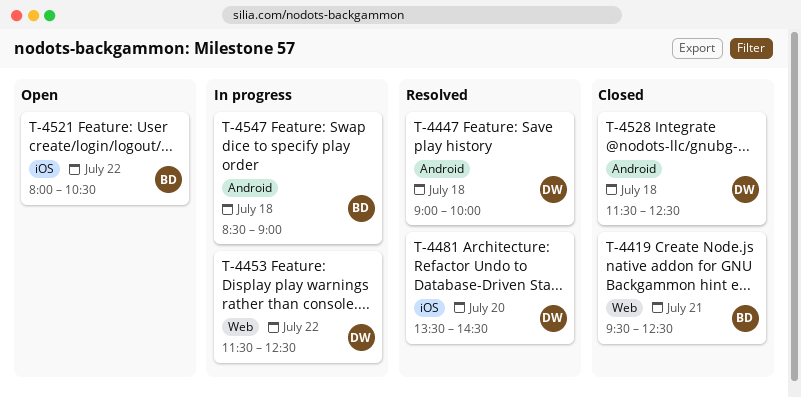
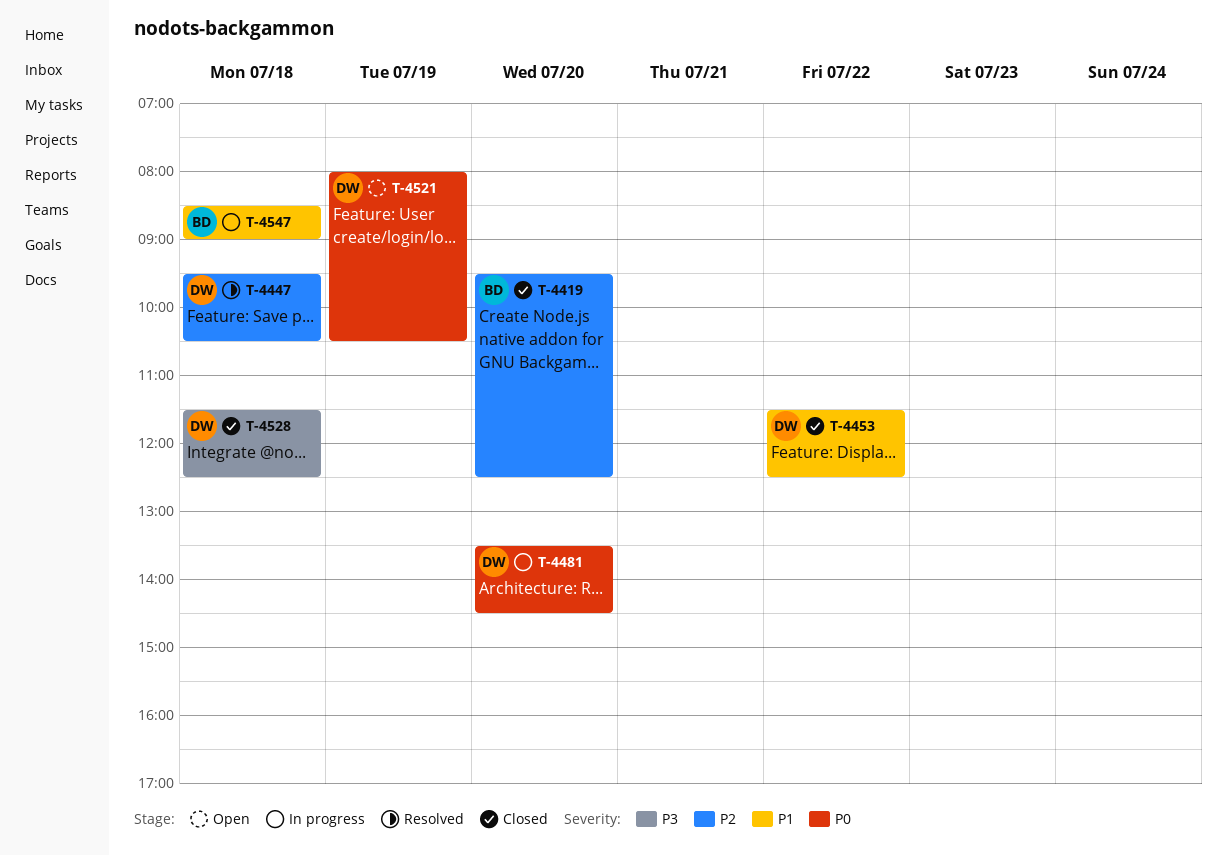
T-4419, day: Jul 21 -> Jul 20
T-4447, begins: 09:00 -> 09:30
T-4447, ends: 10:00 -> 10:30
T-4453, status: In progress -> Closed
T-4481, status: Resolved -> In progress
T-4521, owner: BD -> DW
T-4521, day: Jul 22 -> Jul 19

